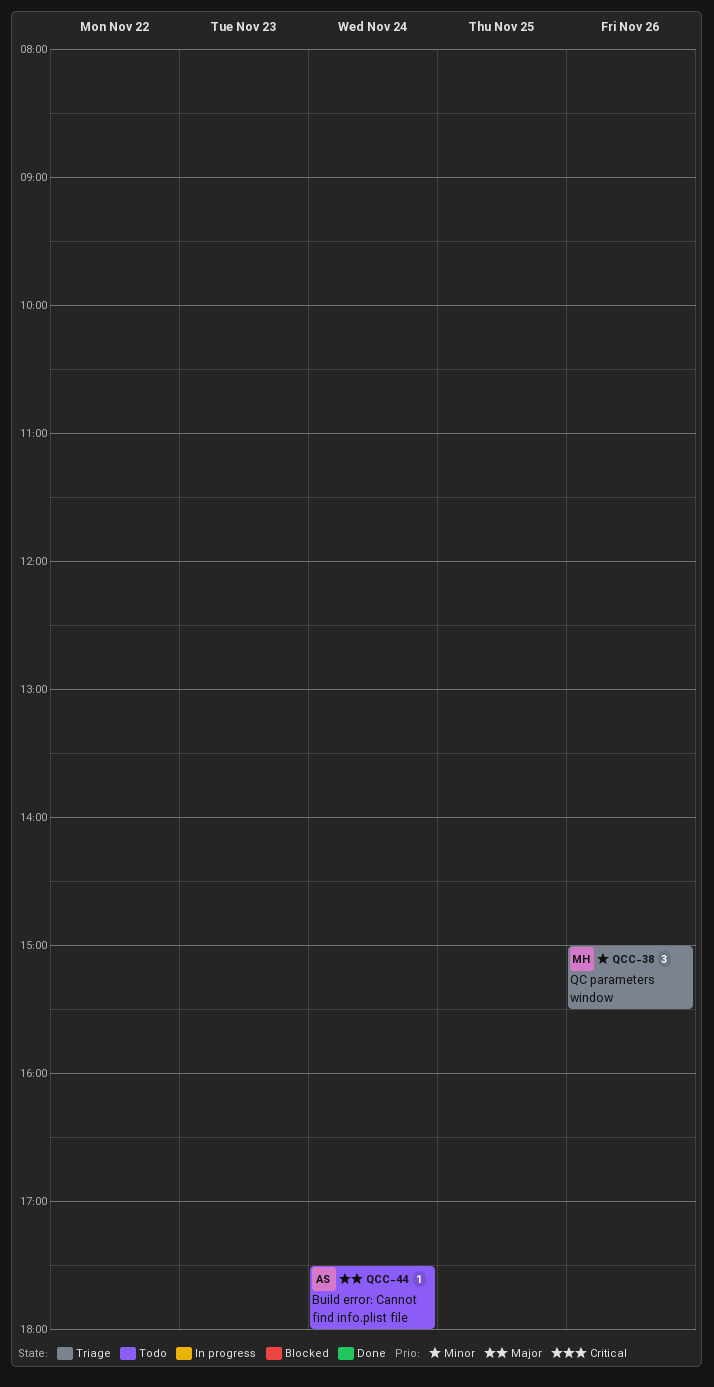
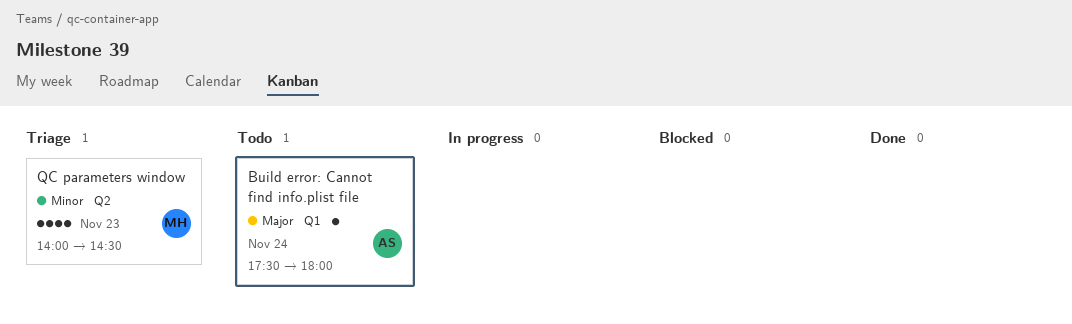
QC parameters window, estimate: 3 -> 4
QC parameters window, day: Nov 26 -> Nov 23
QC parameters window, begins: 15:00 -> 14:00
QC parameters window, ends: 15:30 -> 14:30

